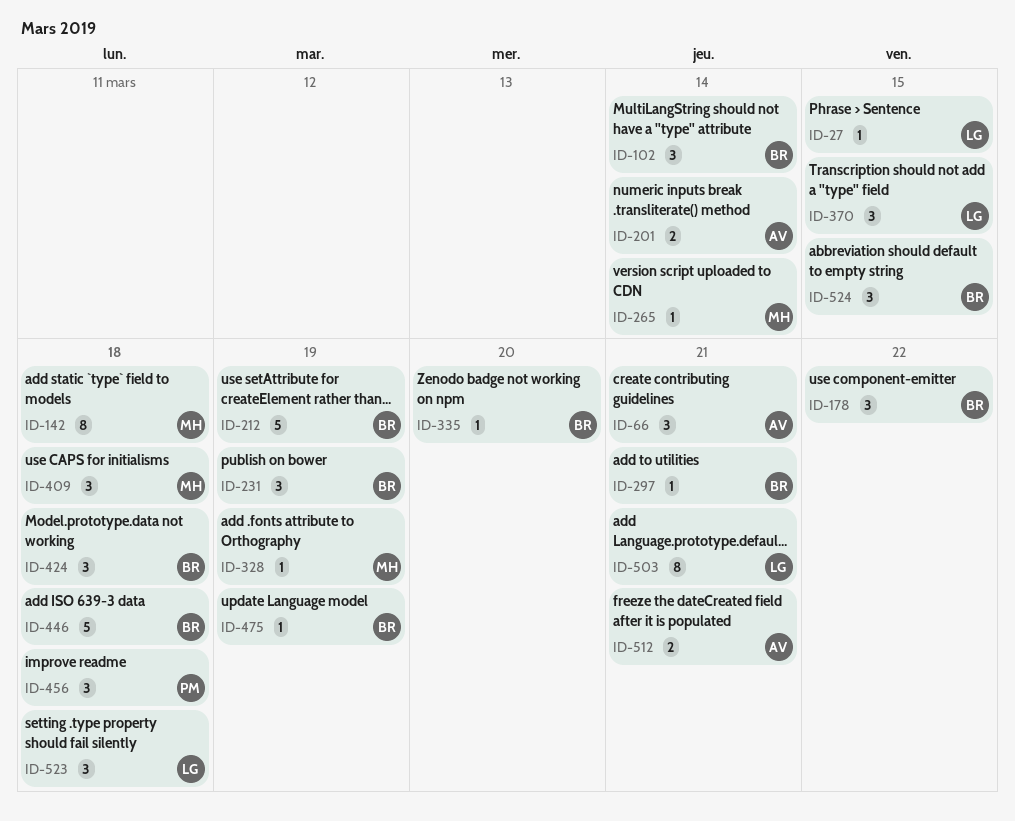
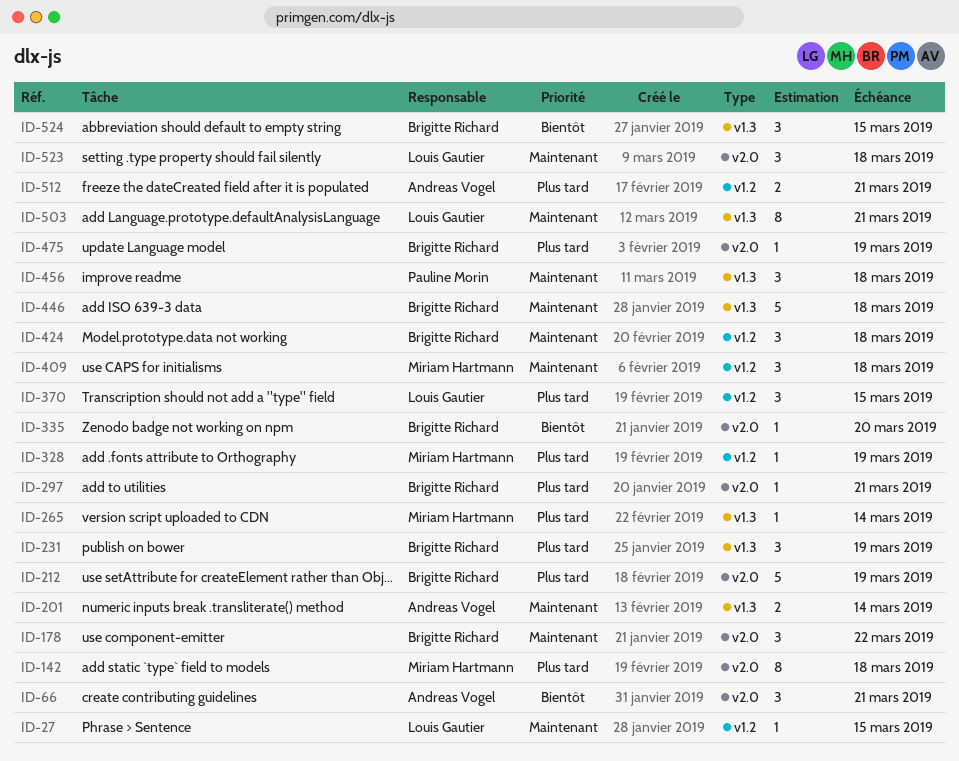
ID-102: present -> none

